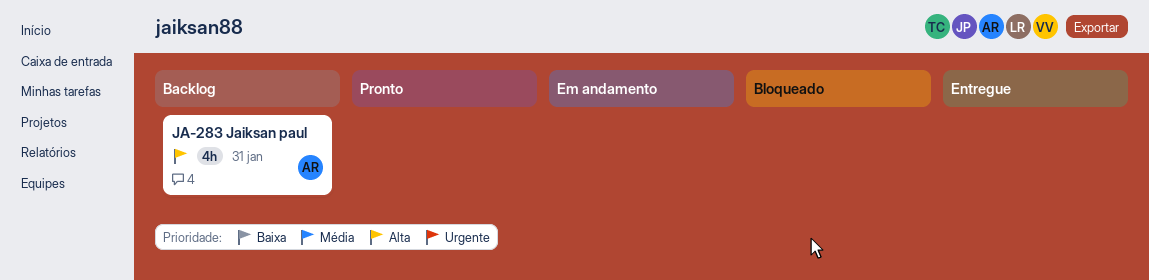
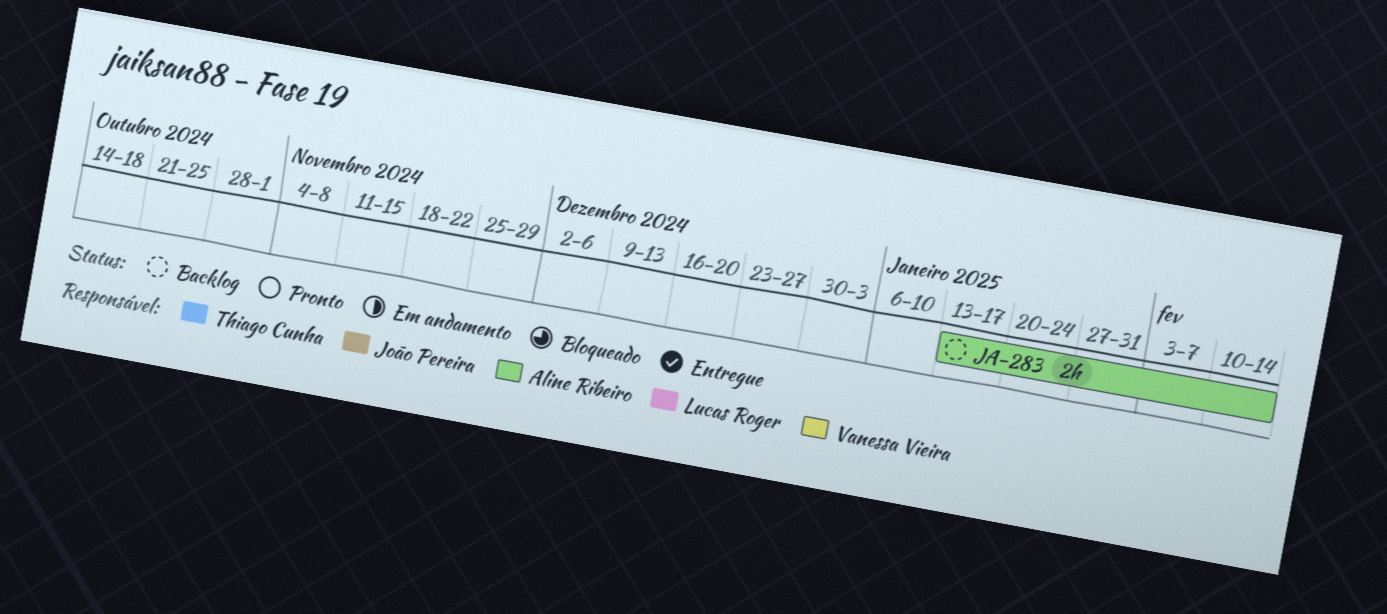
JA-283, estimate: 4h -> 2h
JA-283, due: Jan 31 -> Feb 14

